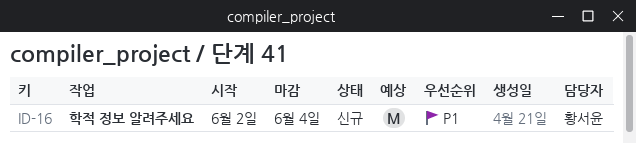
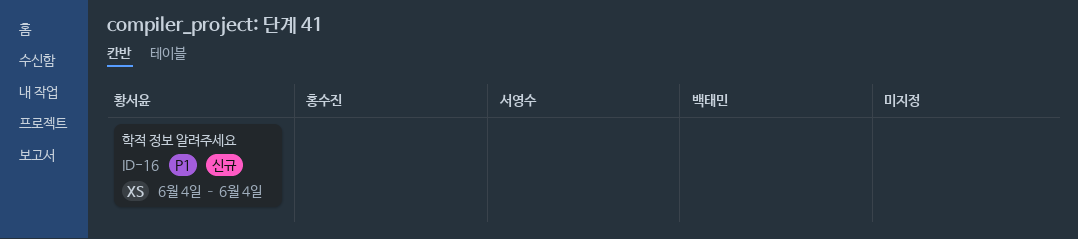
ID-16, estimate: M -> XS
ID-16, start: Jun 2 -> Jun 4

